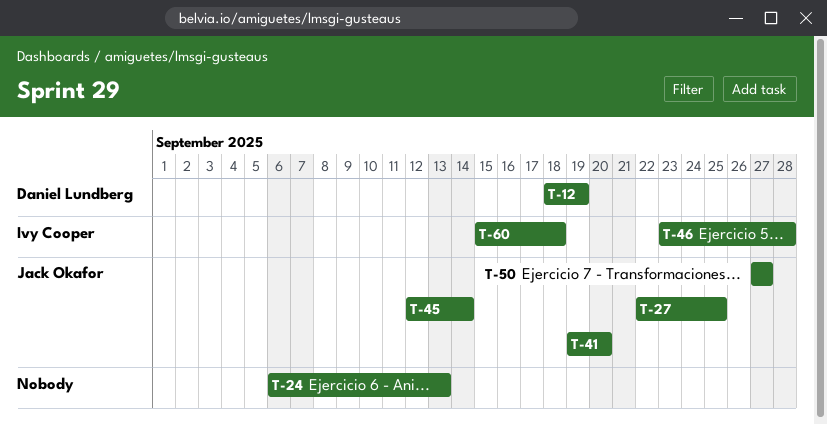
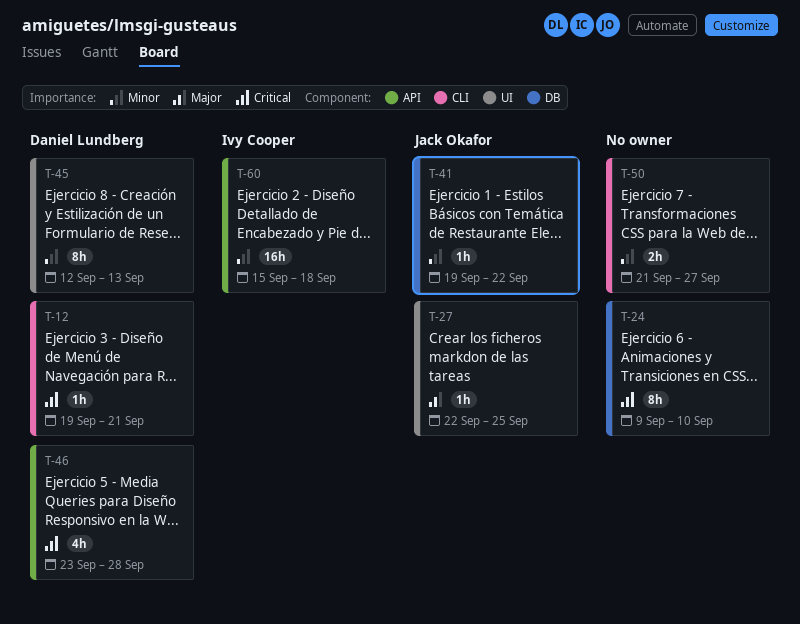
T-12, start: Sep 18 -> Sep 19
T-12, due: Sep 19 -> Sep 21
T-24, start: Sep 6 -> Sep 9
T-24, due: Sep 13 -> Sep 10
T-41, due: Sep 20 -> Sep 22
T-45, owner: Jack Okafor -> Daniel Lundberg
T-45, due: Sep 14 -> Sep 13
T-46, owner: Ivy Cooper -> Daniel Lundberg
T-50, owner: Jack Okafor -> none
T-50, start: Sep 27 -> Sep 21

